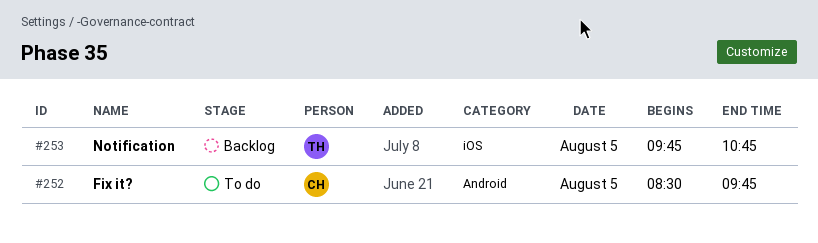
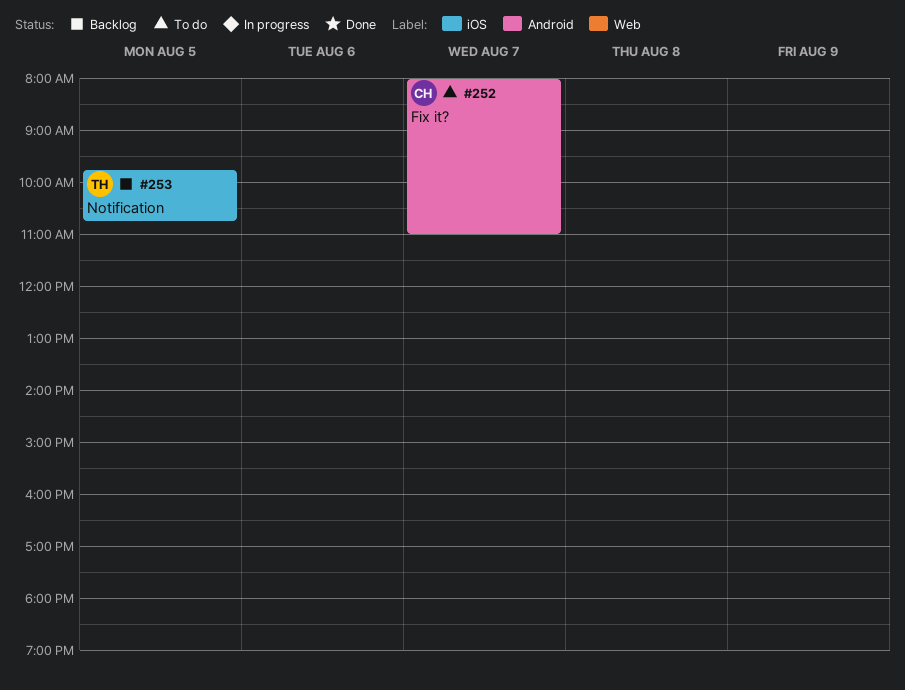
#252, day: Aug 5 -> Aug 7
#252, begins: 08:30 -> 08:00
#252, ends: 09:45 -> 11:00

